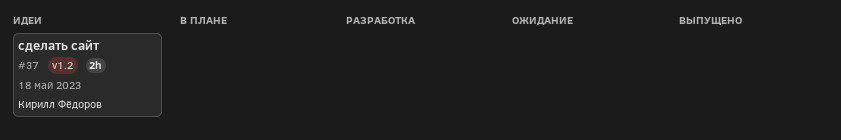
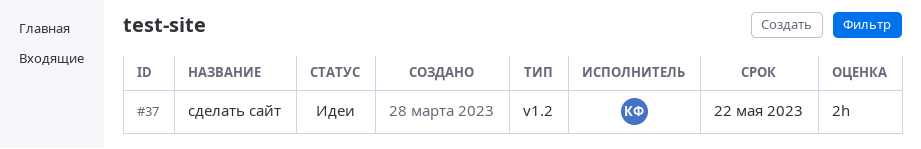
#37, due: May 18 -> May 22

